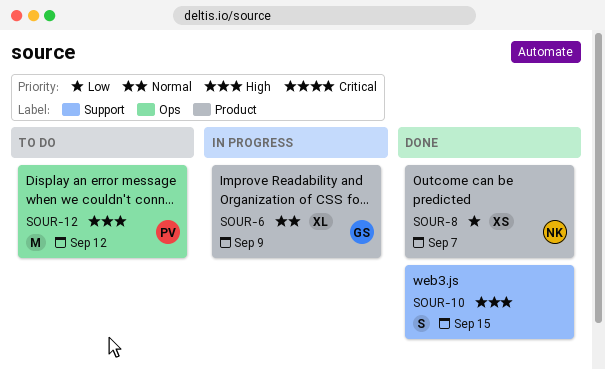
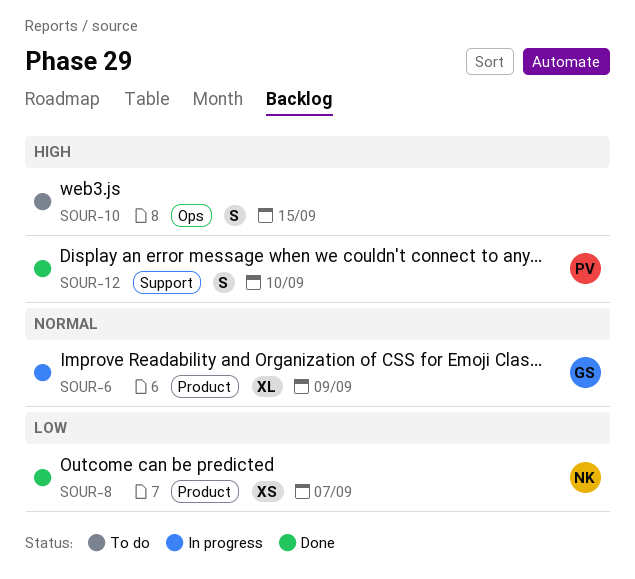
SOUR-10, status: Done -> To do
SOUR-10, label: Support -> Ops
SOUR-12, status: To do -> Done
SOUR-12, label: Ops -> Support
SOUR-12, estimate: M -> S
SOUR-12, due: Sep 12 -> Sep 10

